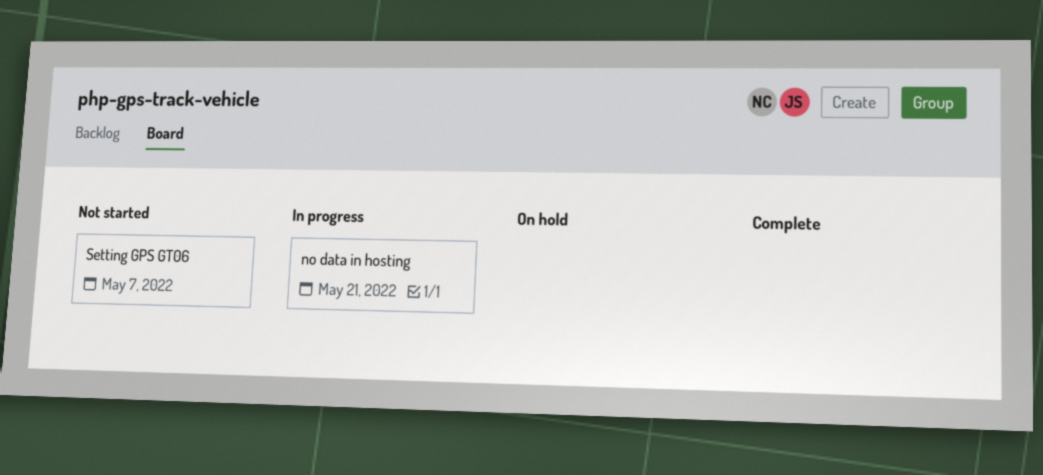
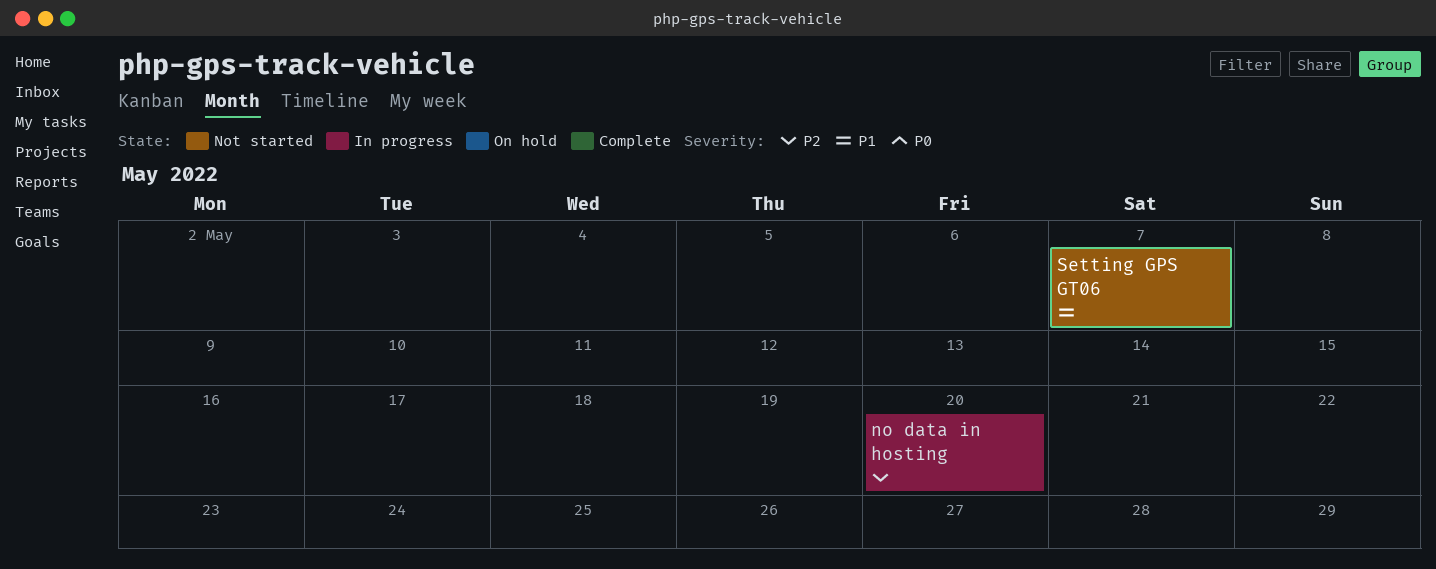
no data in hosting, due: May 21 -> May 20

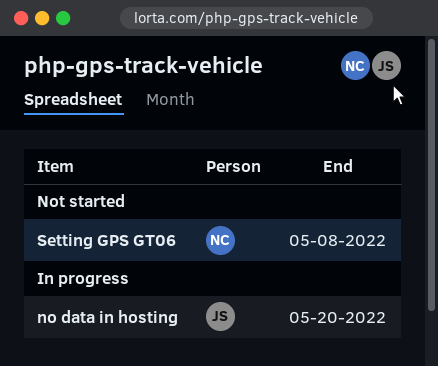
Setting GPS GT06, due: May 7 -> May 8

